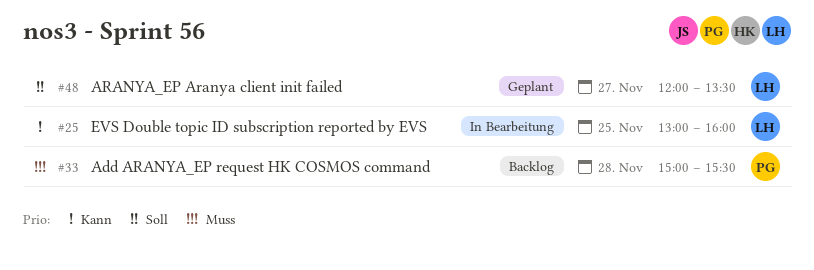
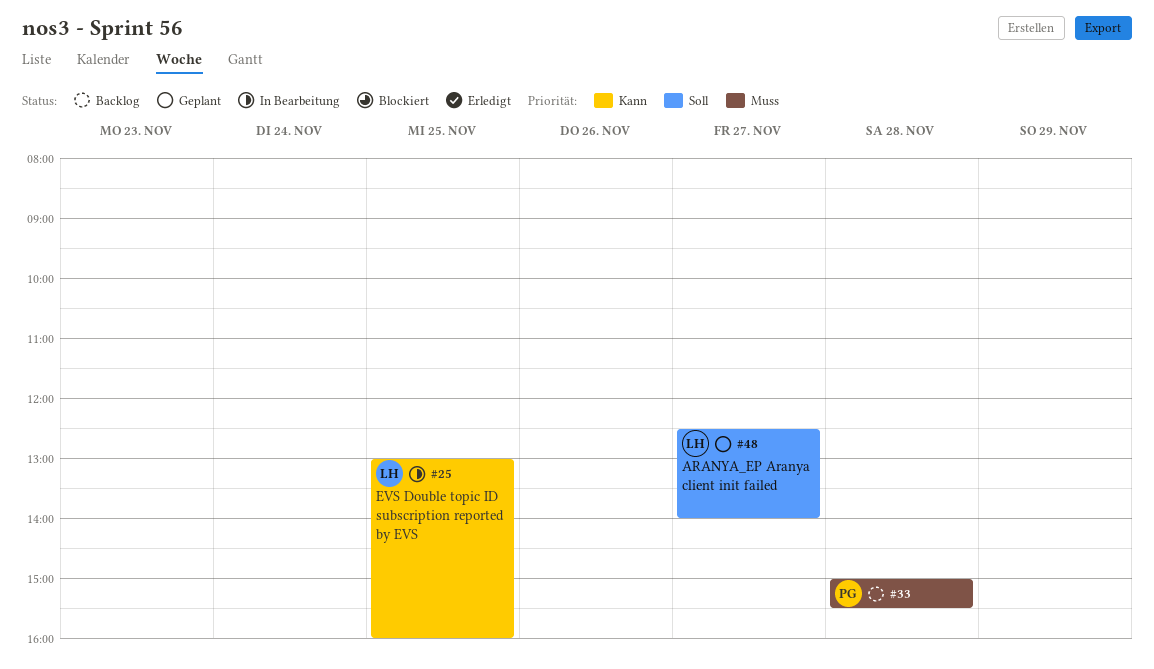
#48, begins: 12:00 -> 12:30
#48, ends: 13:30 -> 14:00

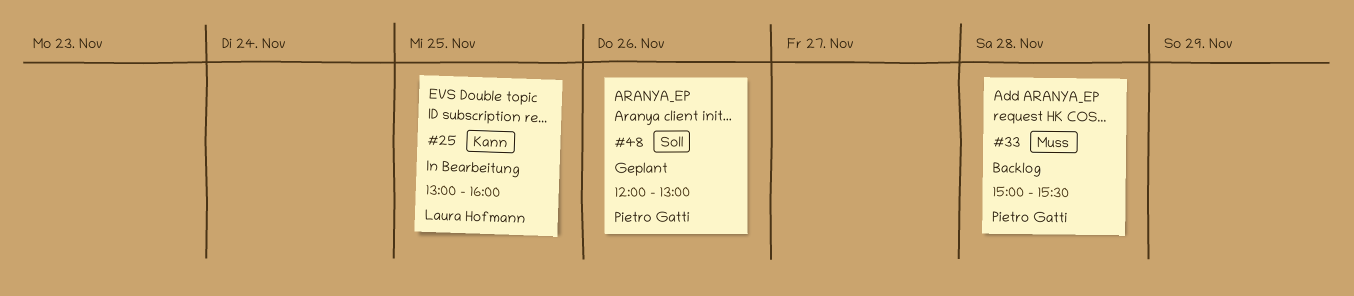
#48, owner: Laura Hofmann -> Pietro Gatti
#48, day: Nov 27 -> Nov 26
#48, begins: 12:30 -> 12:00
#48, ends: 14:00 -> 13:00

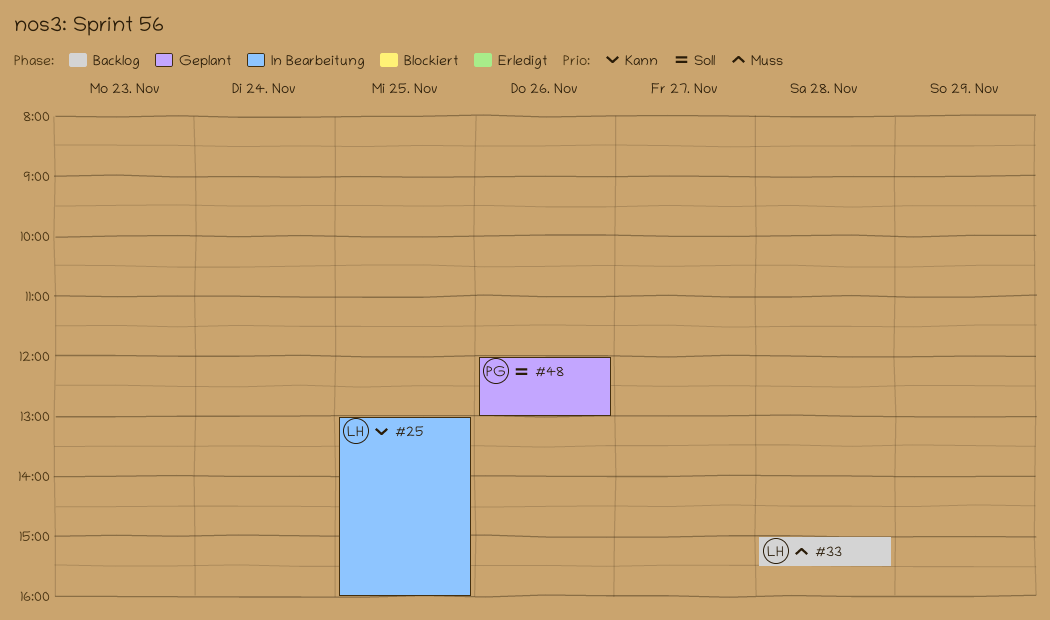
#33, owner: Pietro Gatti -> Laura Hofmann

